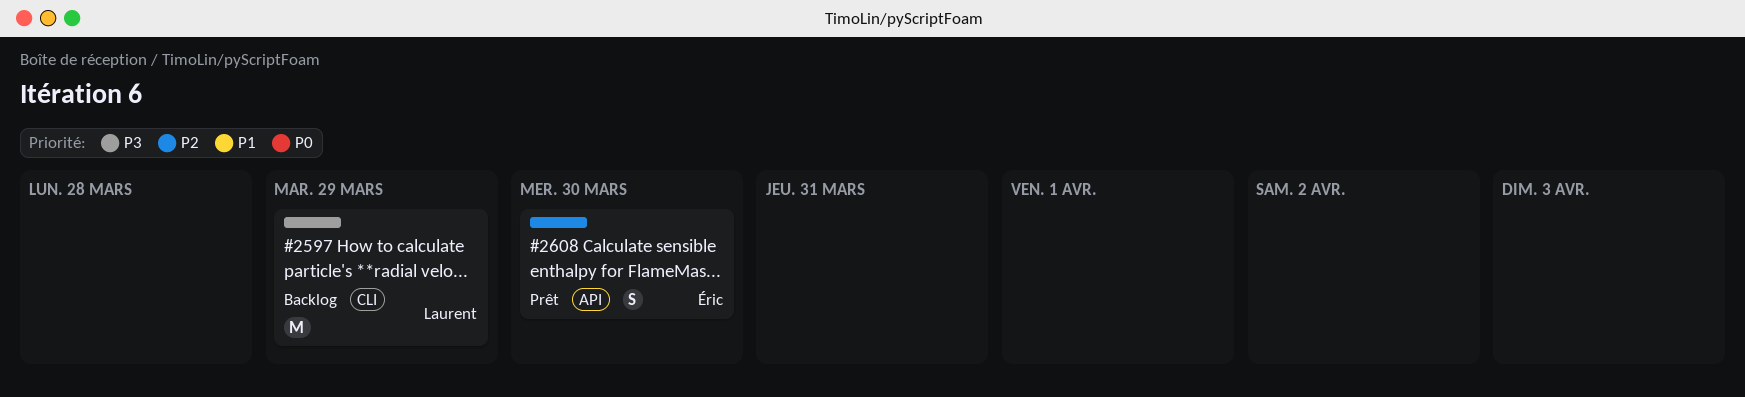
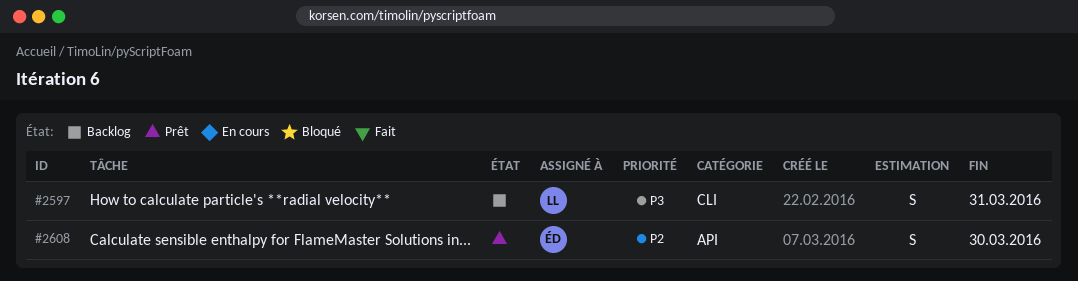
#2597, estimate: M -> S
#2597, due: Mar 29 -> Mar 31

